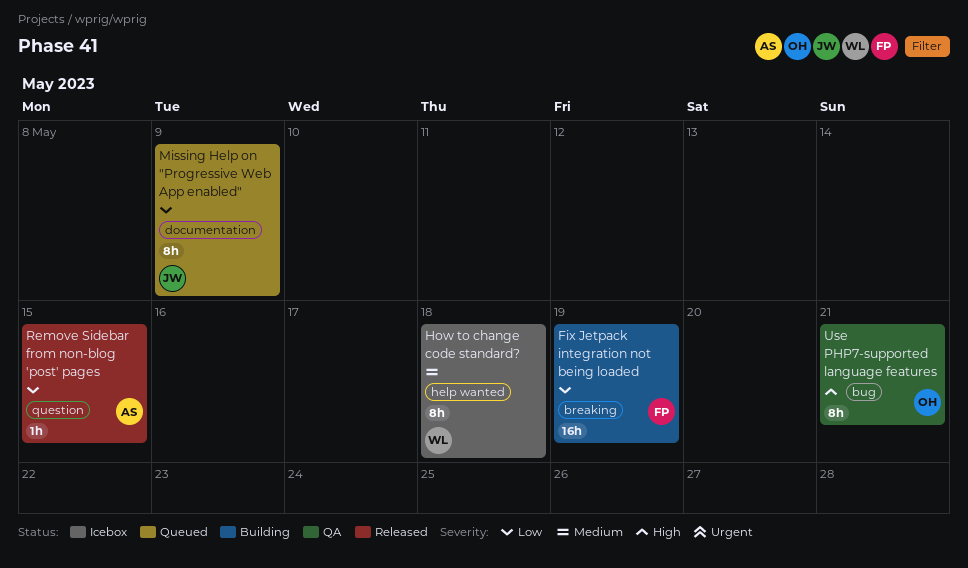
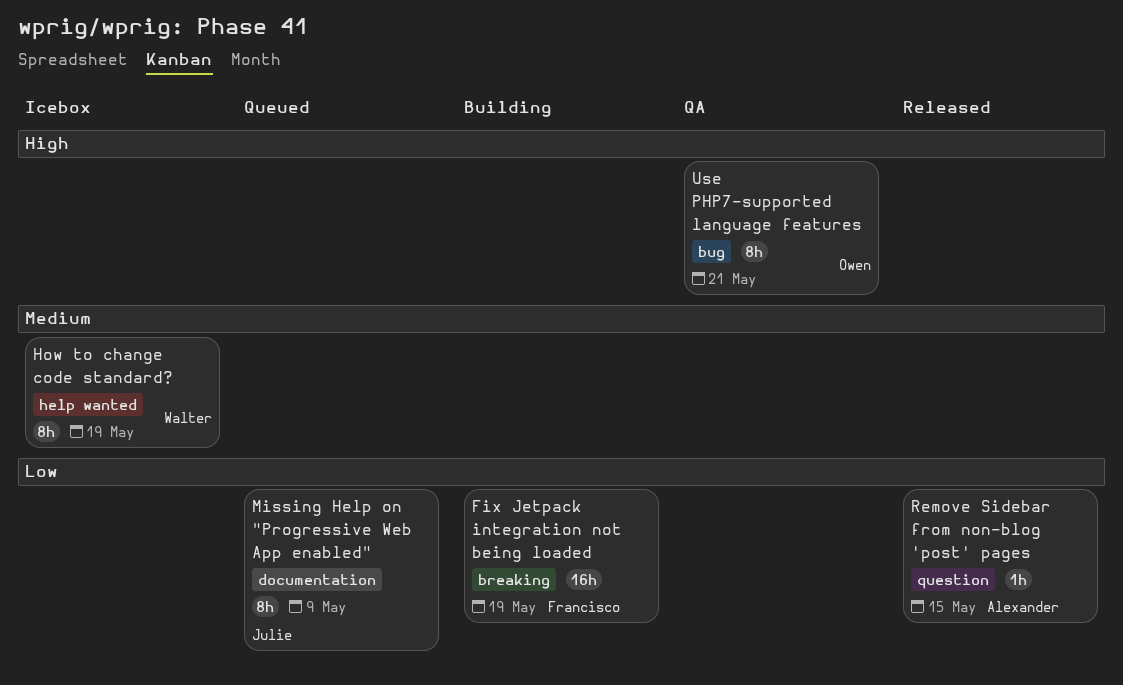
How to change code standard?, due: May 18 -> May 19

